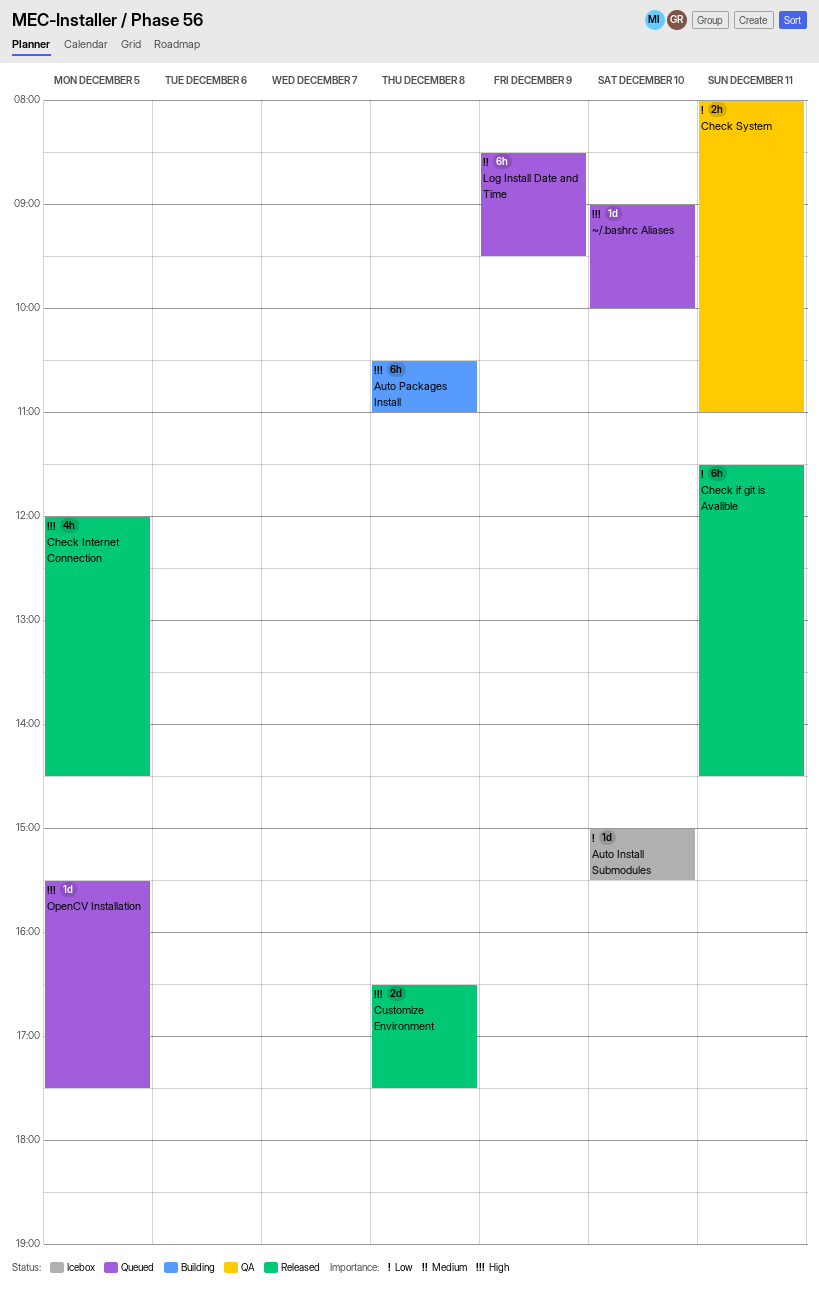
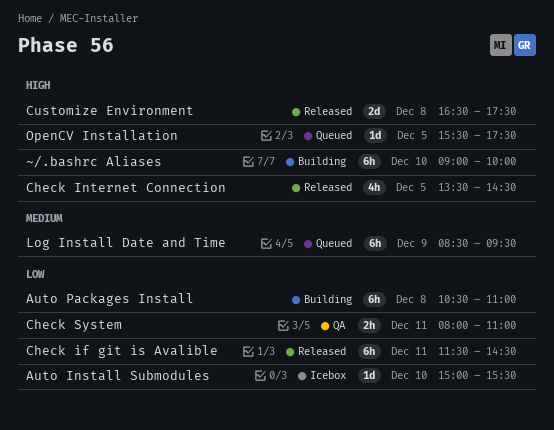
Auto Packages Install, priority: High -> Low
Check Internet Connection, begins: 12:00 -> 13:30
~/.bashrc Aliases, status: Queued -> Building
~/.bashrc Aliases, estimate: 1d -> 6h

